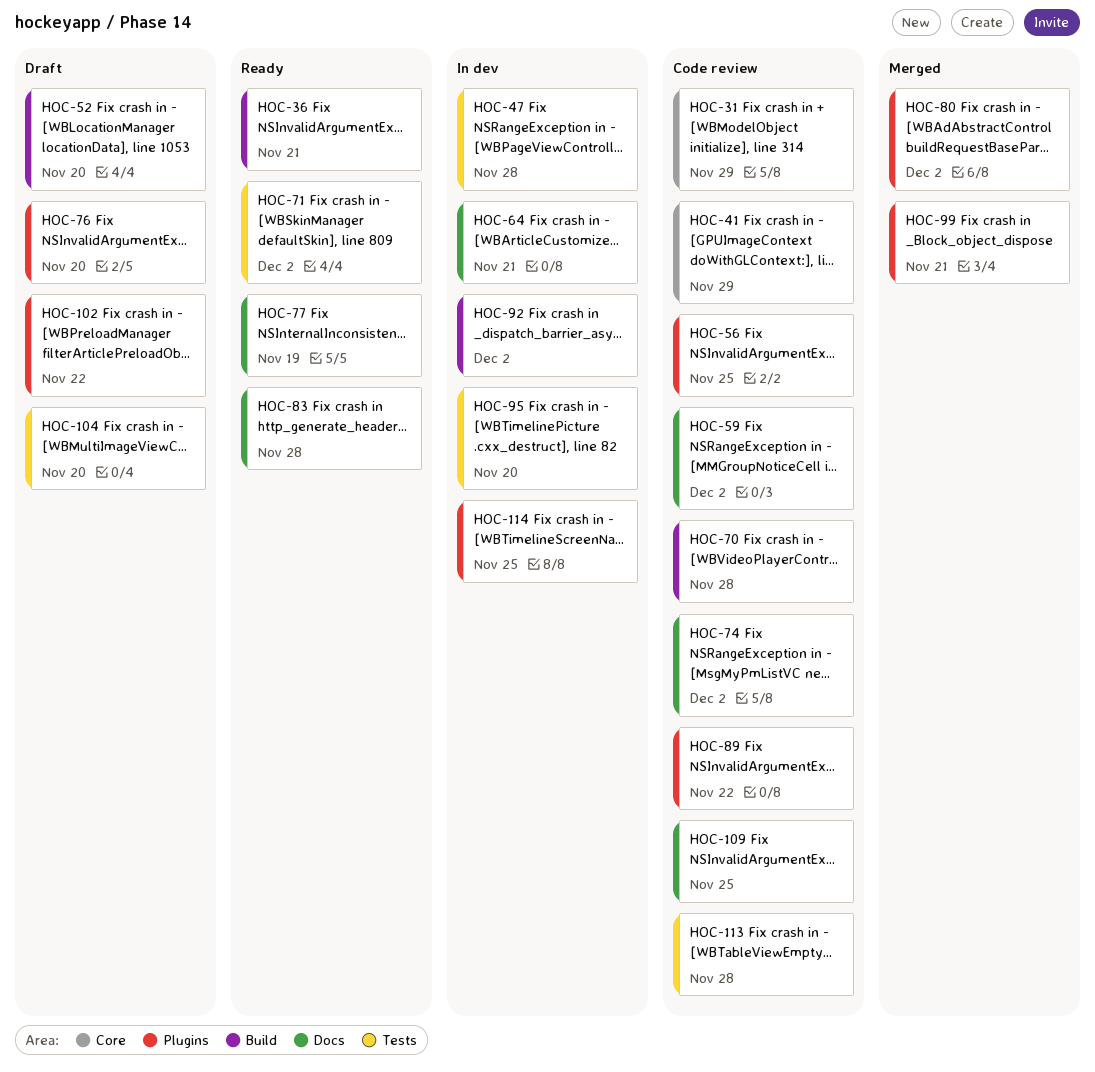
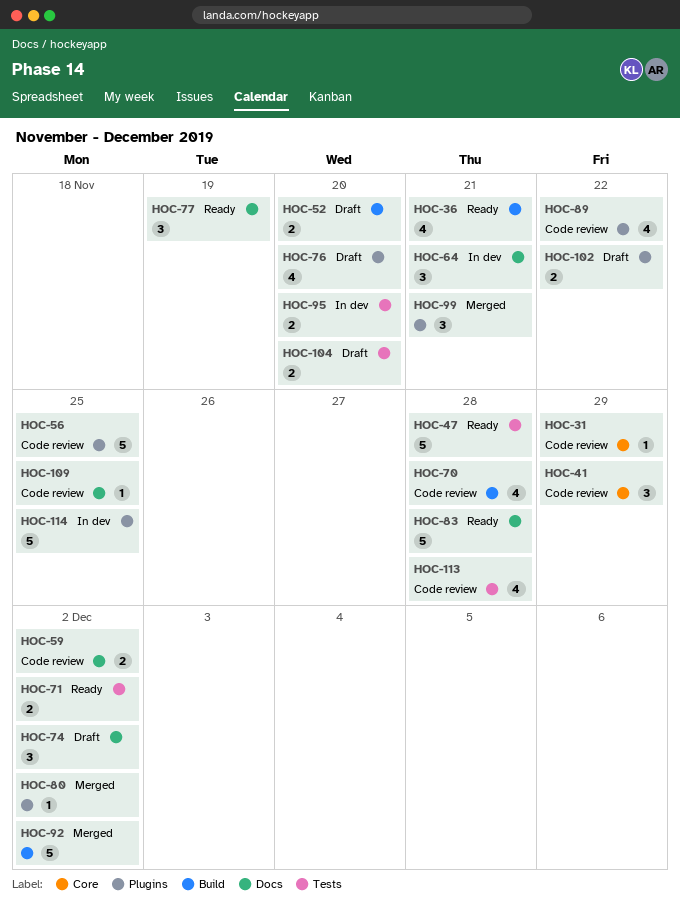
HOC-47, status: In dev -> Ready
HOC-74, status: Code review -> Draft
HOC-92, status: In dev -> Merged

